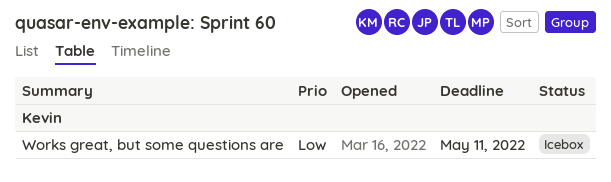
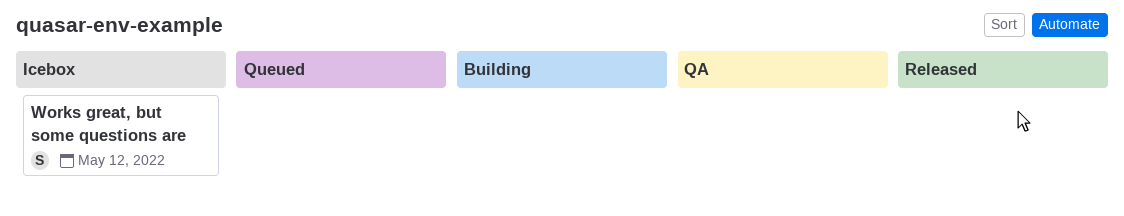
Works great, but some questions are, due: May 11 -> May 12

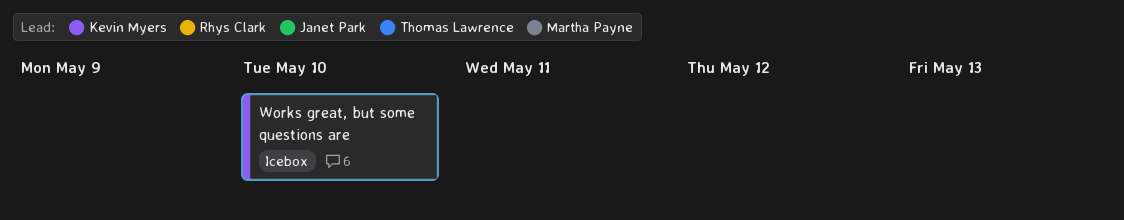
Works great, but some questions are, due: May 12 -> May 10

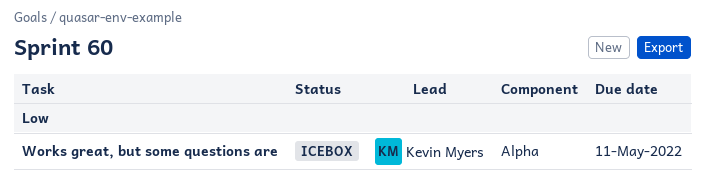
Works great, but some questions are, due: May 10 -> May 11

